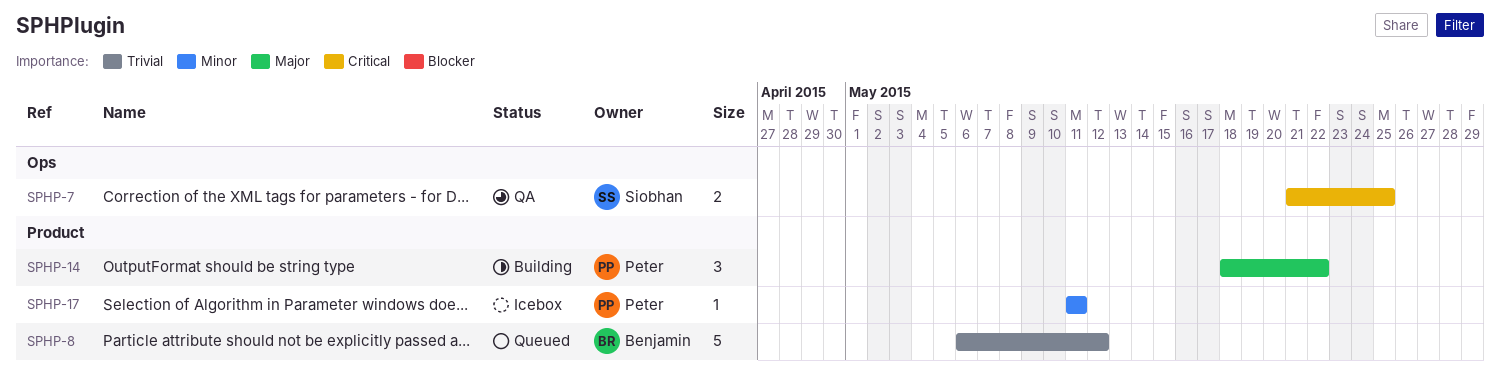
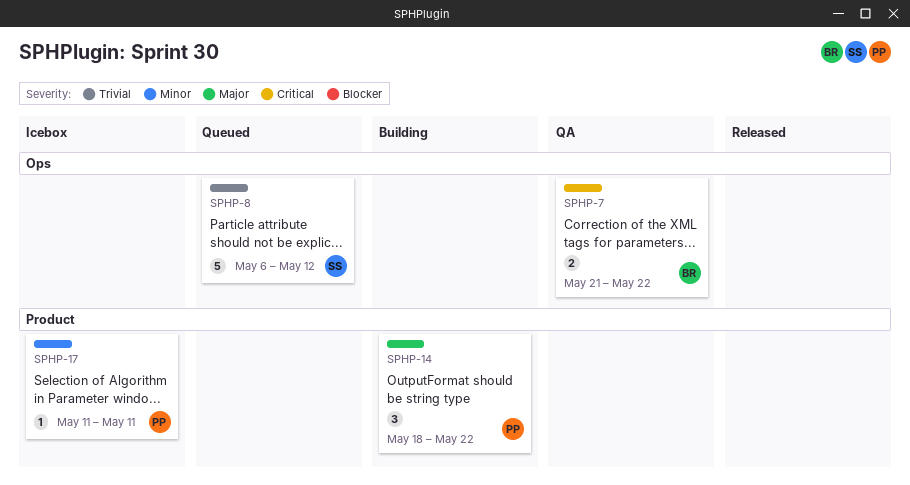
SPHP-7, owner: Siobhan -> Benjamin
SPHP-7, due: May 25 -> May 22
SPHP-8, owner: Benjamin -> Siobhan
SPHP-8, label: Product -> Ops

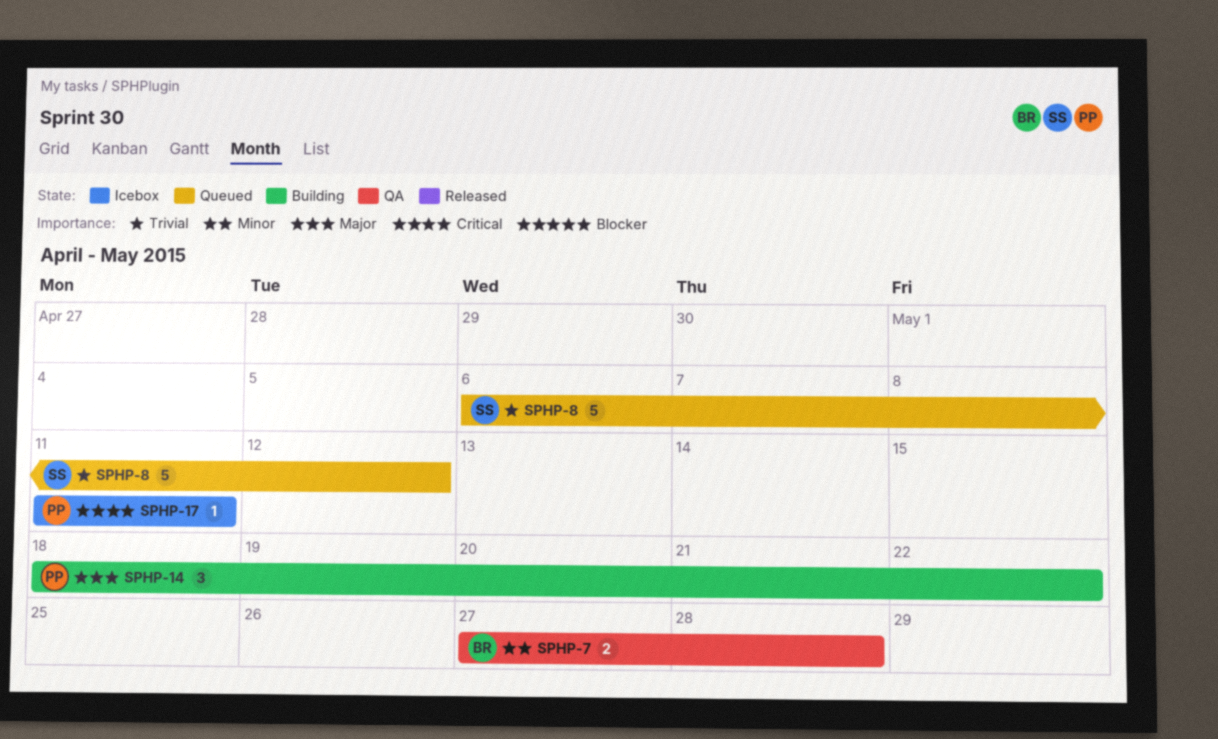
SPHP-7, priority: Critical -> Minor
SPHP-7, start: May 21 -> May 27
SPHP-7, due: May 22 -> May 28
SPHP-17, priority: Minor -> Critical

